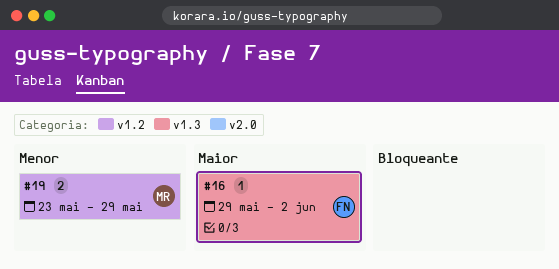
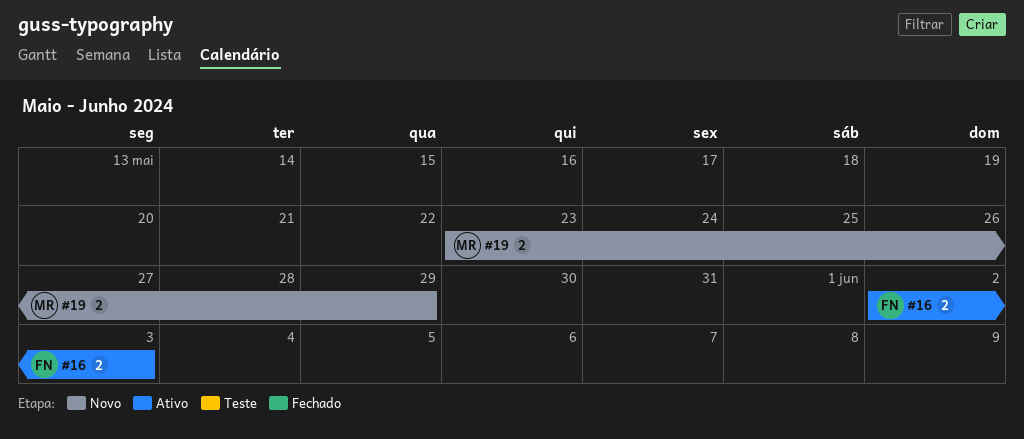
#16, estimate: 1 -> 2
#16, start: May 29 -> Jun 2
#16, due: Jun 2 -> Jun 3

